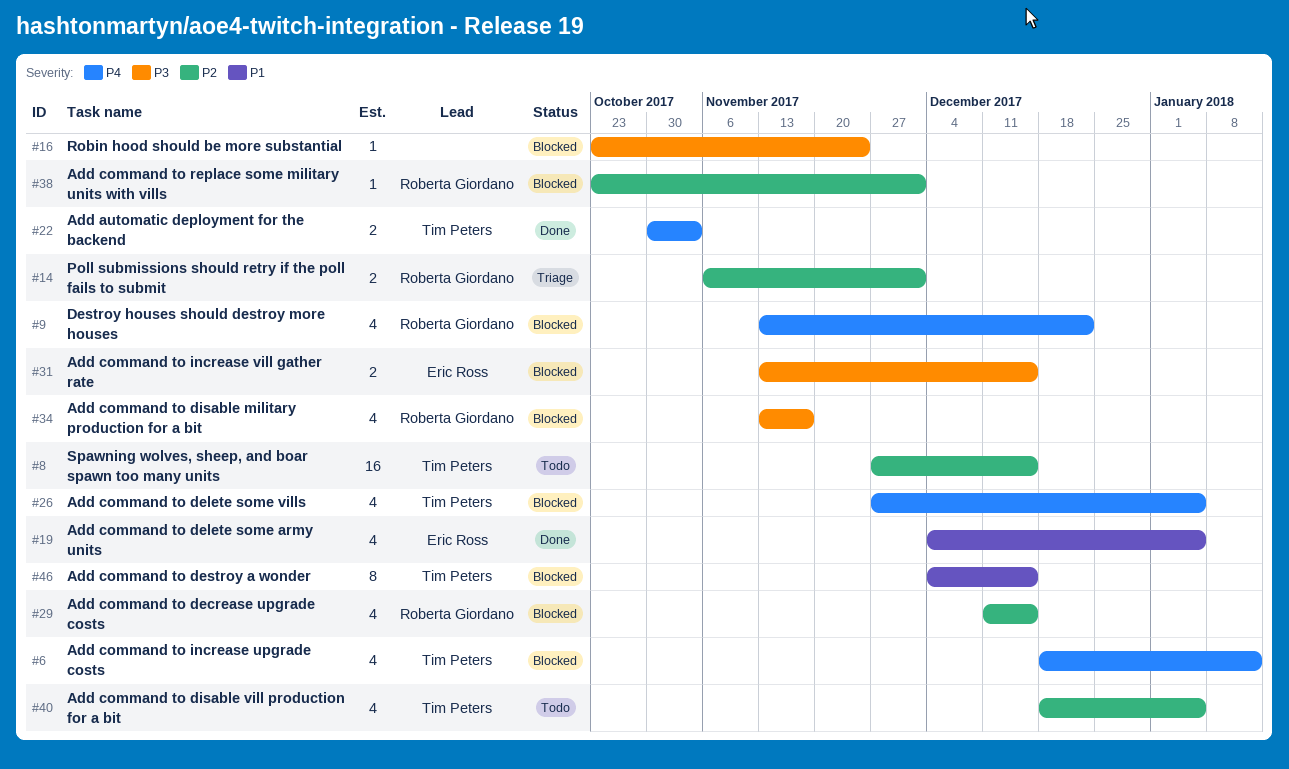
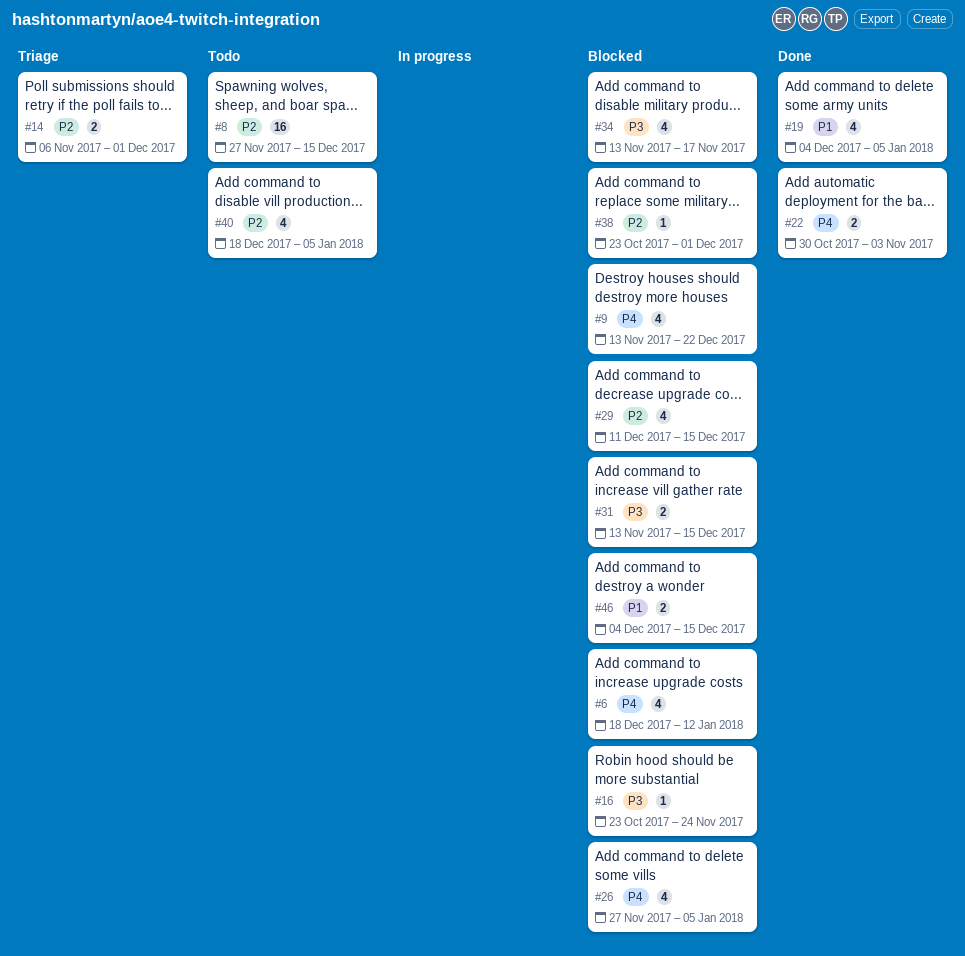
#46, estimate: 8 -> 2

